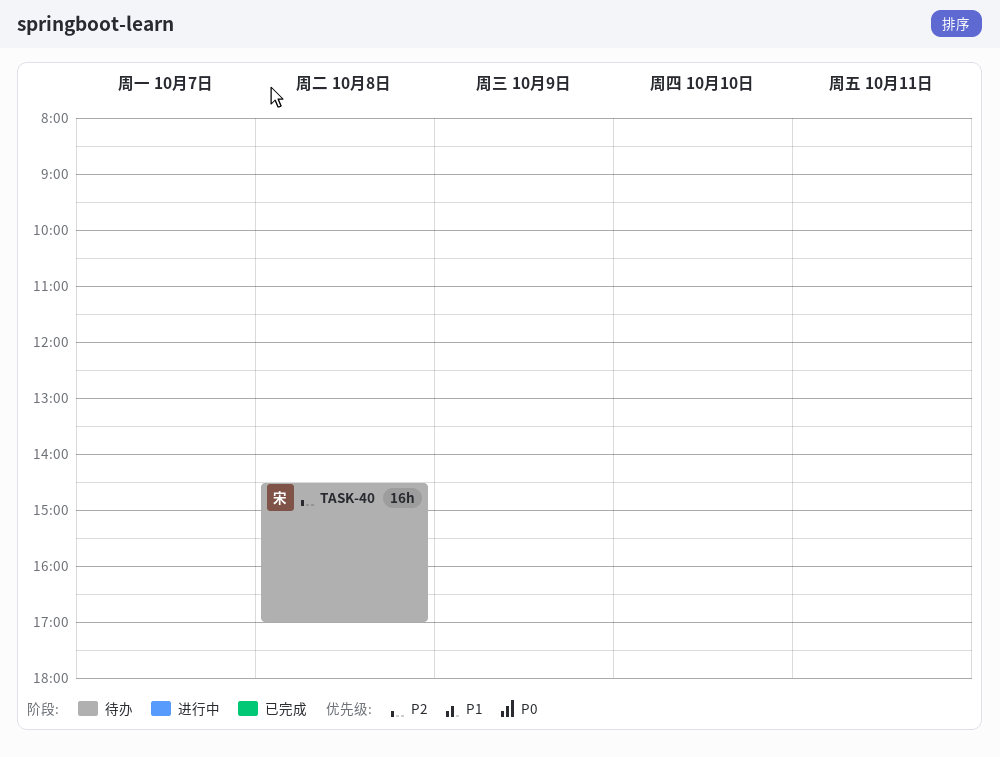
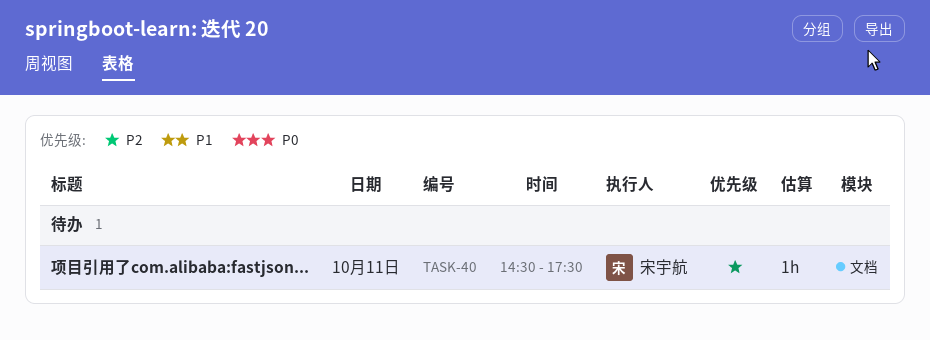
TASK-40, estimate: 16h -> 1h
TASK-40, day: Oct 8 -> Oct 11
TASK-40, ends: 17:00 -> 17:30

